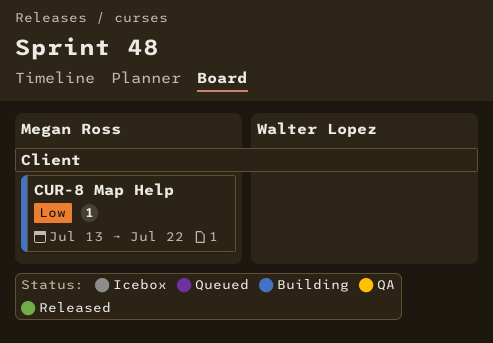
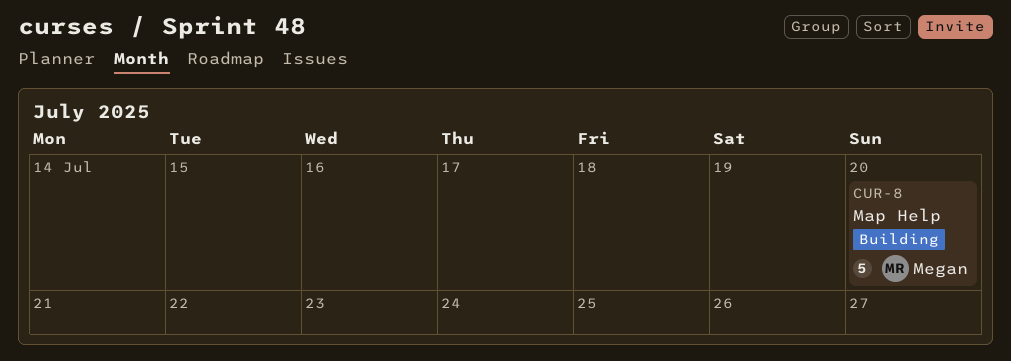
CUR-8, estimate: 1 -> 5
CUR-8, due: Jul 22 -> Jul 20

